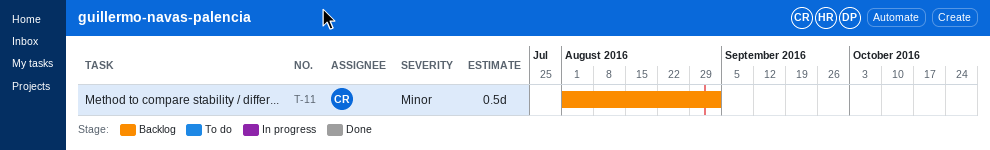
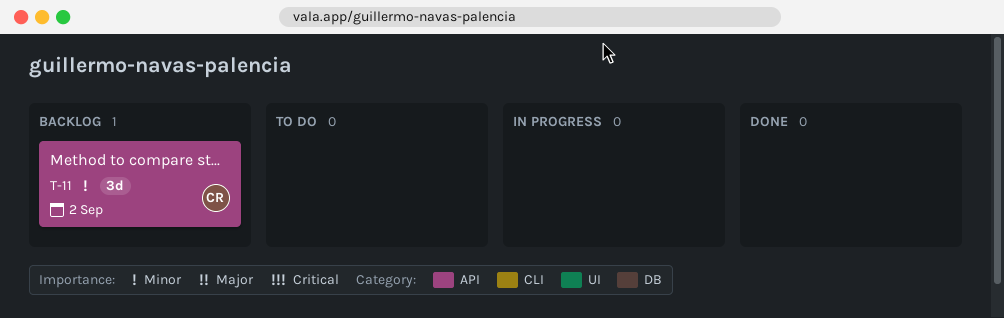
T-11, estimate: 0.5d -> 3d

